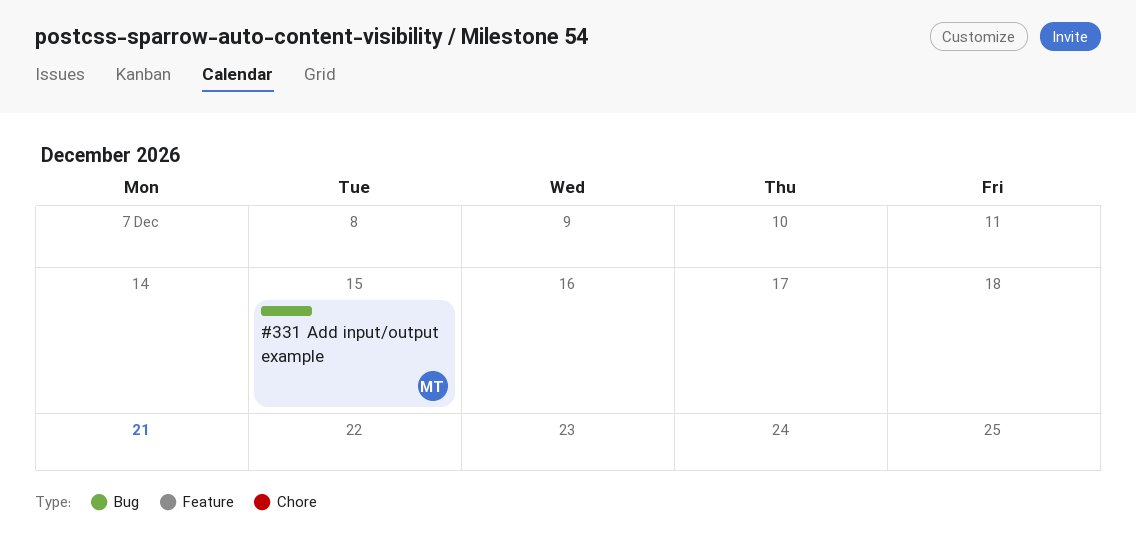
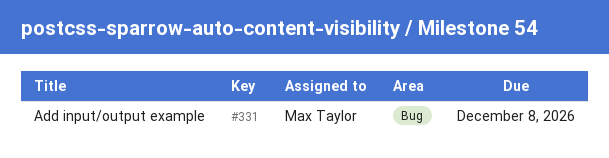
#331, due: Dec 15 -> Dec 8

